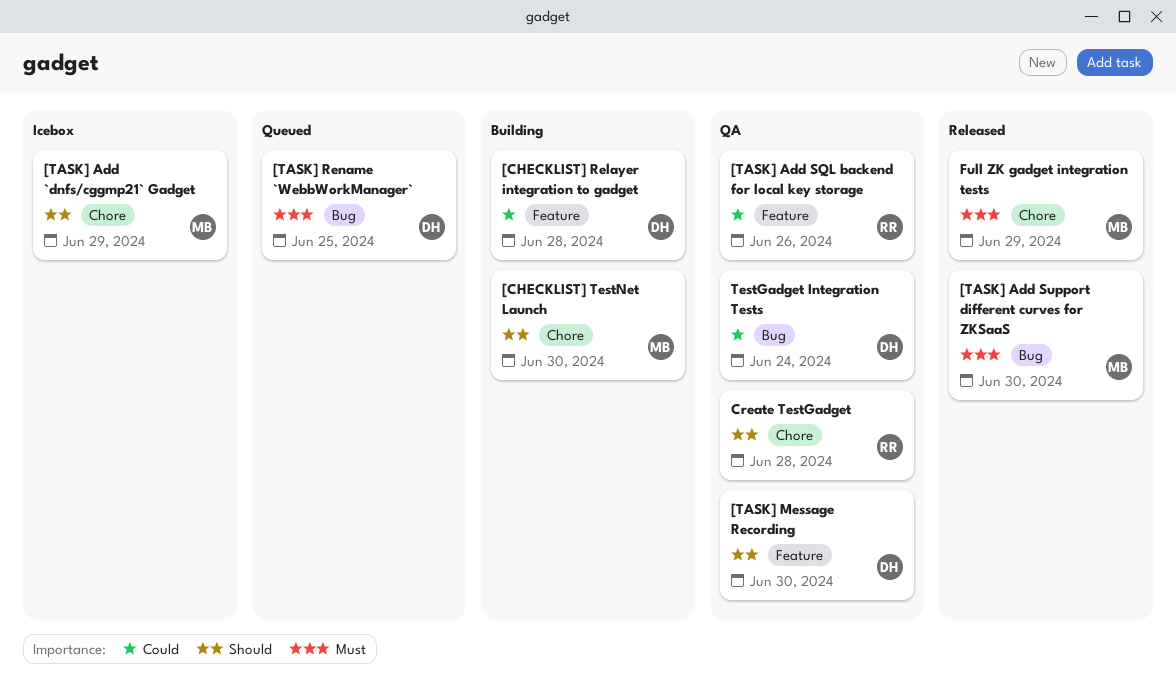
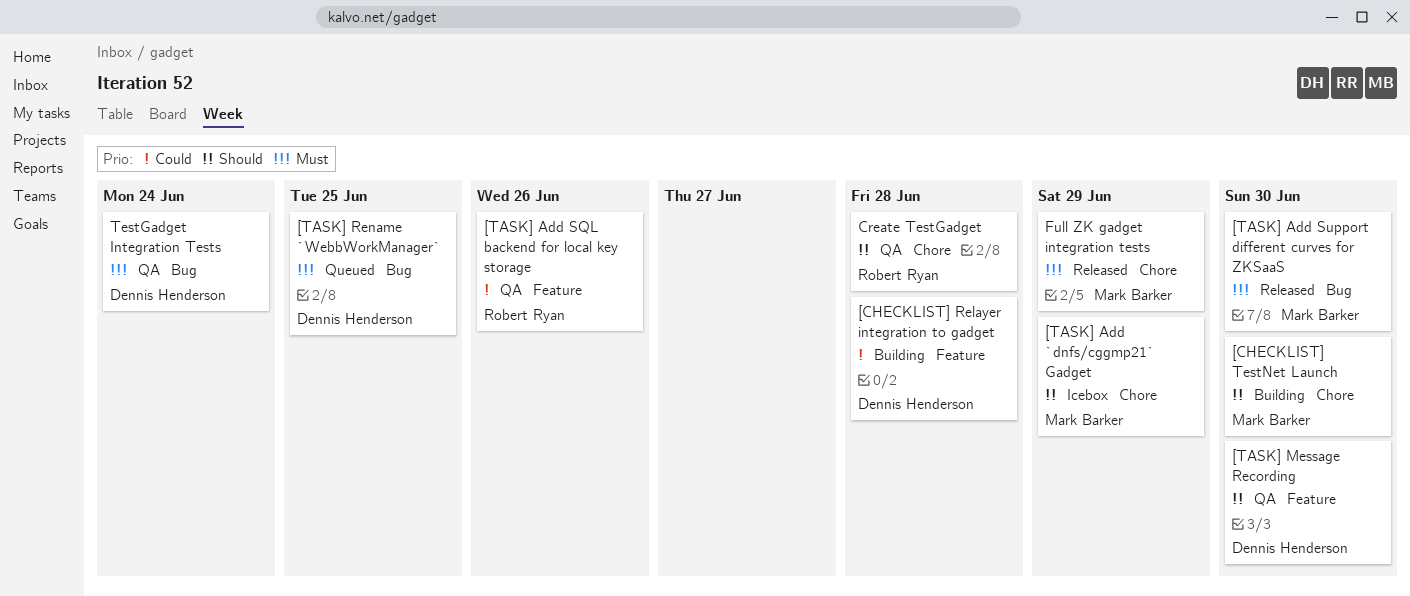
TestGadget Integration Tests, priority: Could -> Must

